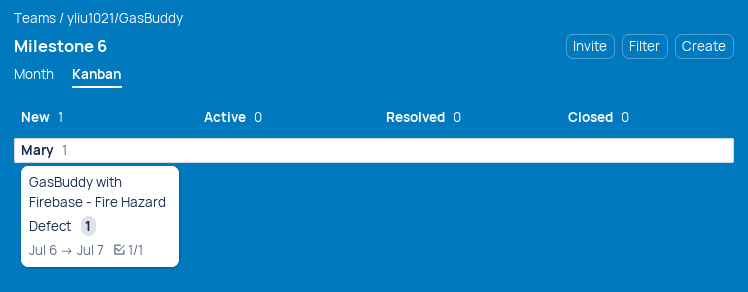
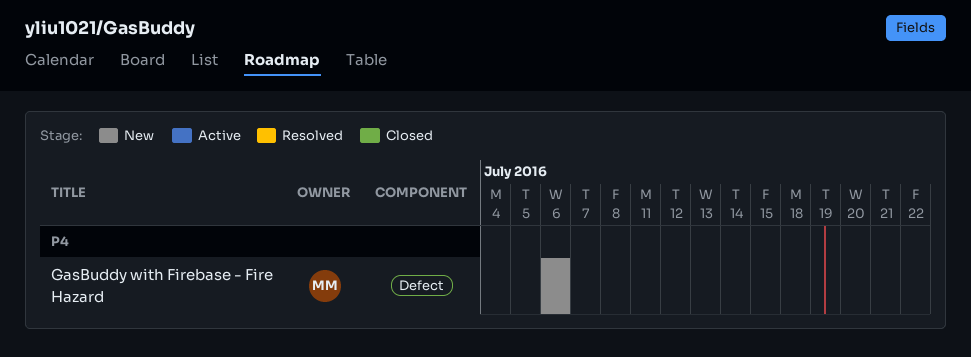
GasBuddy with Firebase - Fire Hazard, due: Jul 7 -> Jul 6

